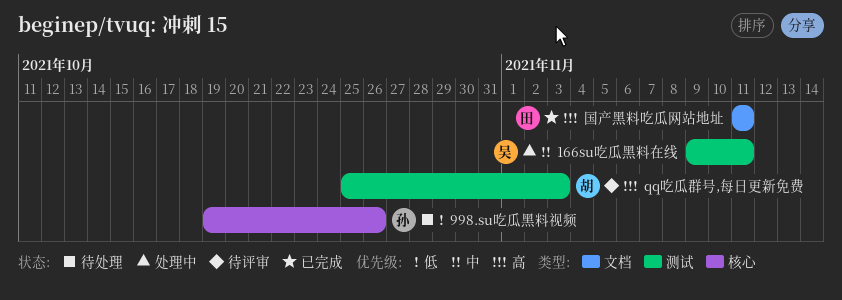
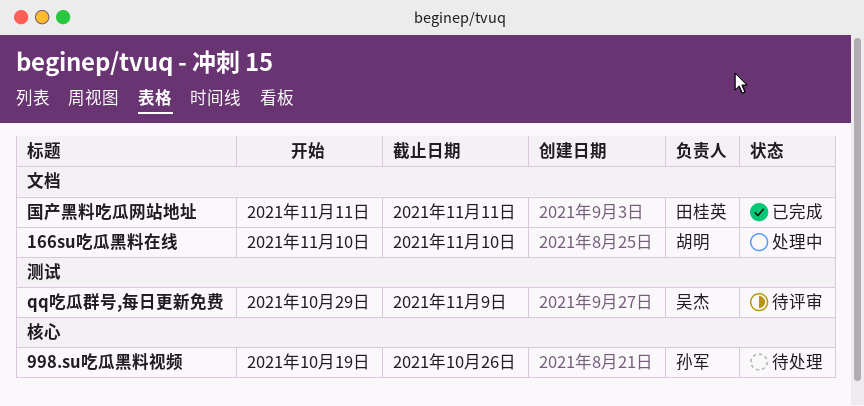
166su吃瓜黑料在线, owner: 吴杰 -> 胡明
166su吃瓜黑料在线, label: 测试 -> 文档
166su吃瓜黑料在线, start: Nov 9 -> Nov 10
166su吃瓜黑料在线, due: Nov 11 -> Nov 10
qq吃瓜群号,每日更新免费, owner: 胡明 -> 吴杰
qq吃瓜群号,每日更新免费, start: Oct 25 -> Oct 29
qq吃瓜群号,每日更新免费, due: Nov 3 -> Nov 9

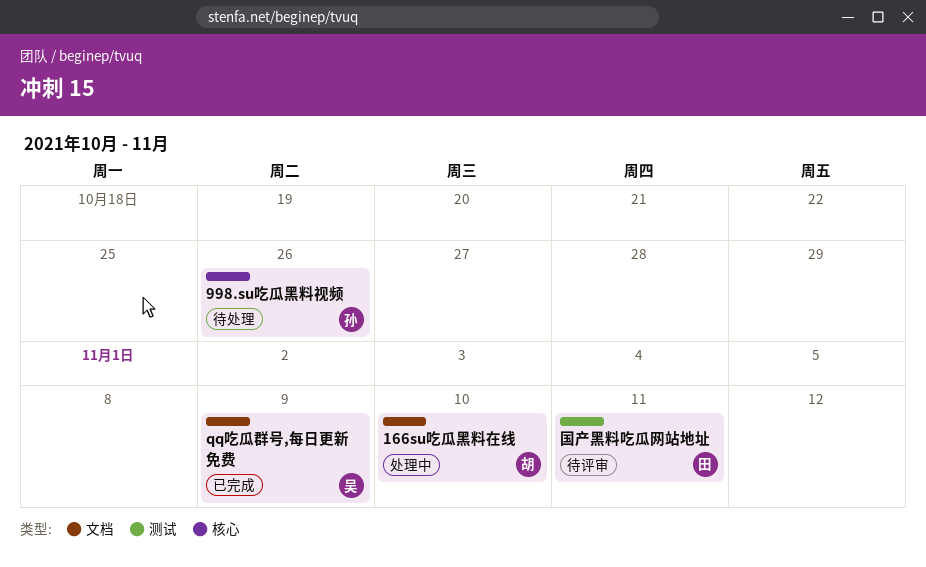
qq吃瓜群号,每日更新免费, status: 待评审 -> 已完成
qq吃瓜群号,每日更新免费, label: 测试 -> 文档
国产黑料吃瓜网站地址, status: 已完成 -> 待评审
国产黑料吃瓜网站地址, label: 文档 -> 测试

